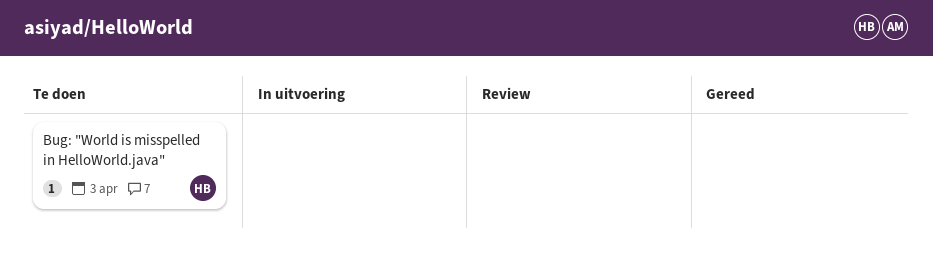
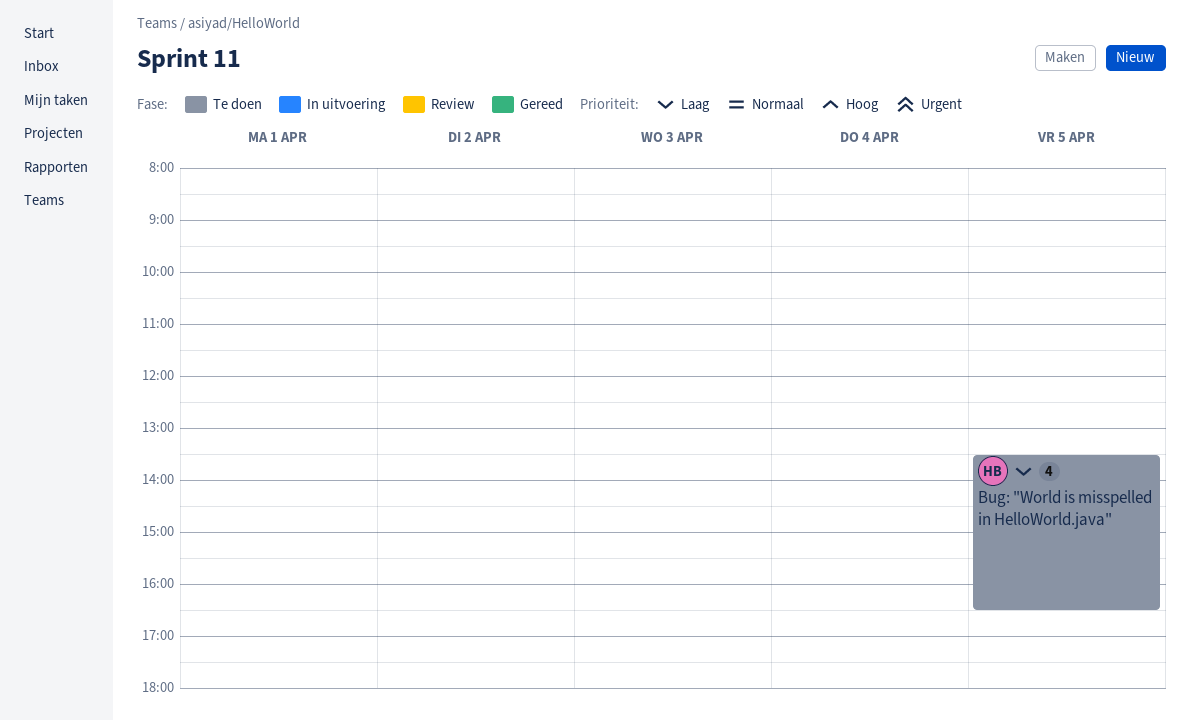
Bug: "World is misspelled in HelloWorld.java", estimate: 1 -> 4
Bug: "World is misspelled in HelloWorld.java", day: Apr 3 -> Apr 5

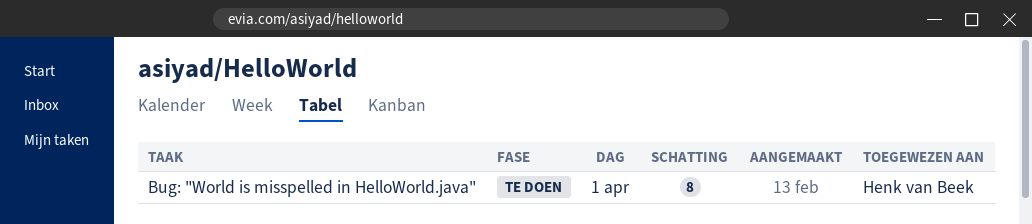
Bug: "World is misspelled in HelloWorld.java", estimate: 4 -> 8
Bug: "World is misspelled in HelloWorld.java", day: Apr 5 -> Apr 1

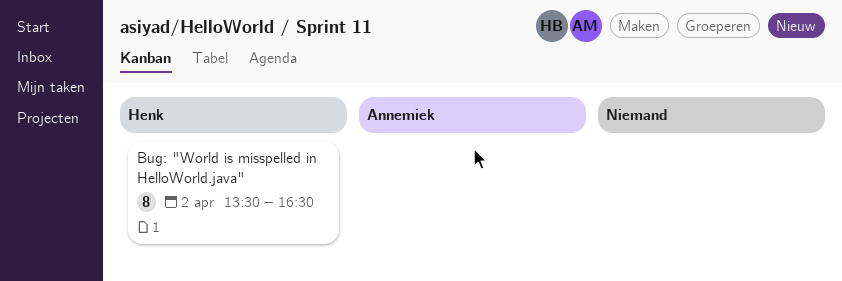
Bug: "World is misspelled in HelloWorld.java", day: Apr 1 -> Apr 2

